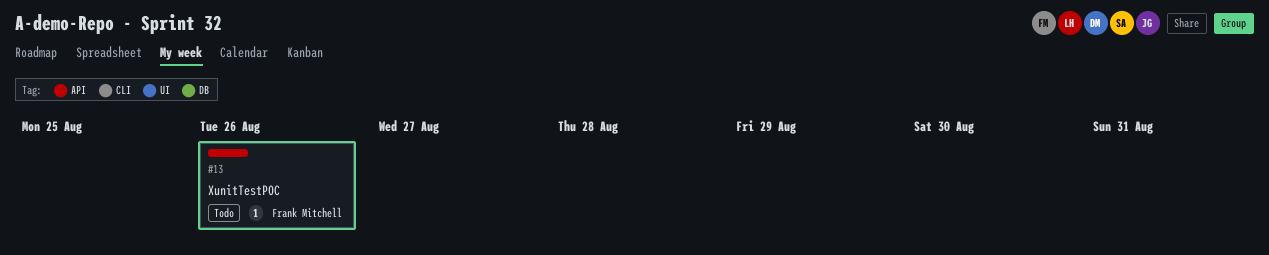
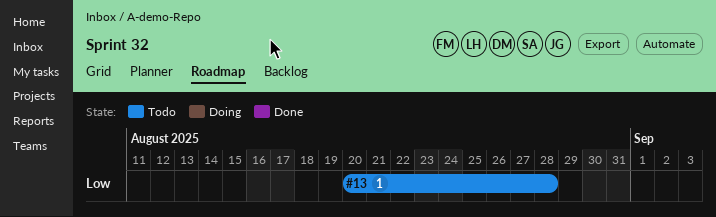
#13, due: Aug 26 -> Aug 28

